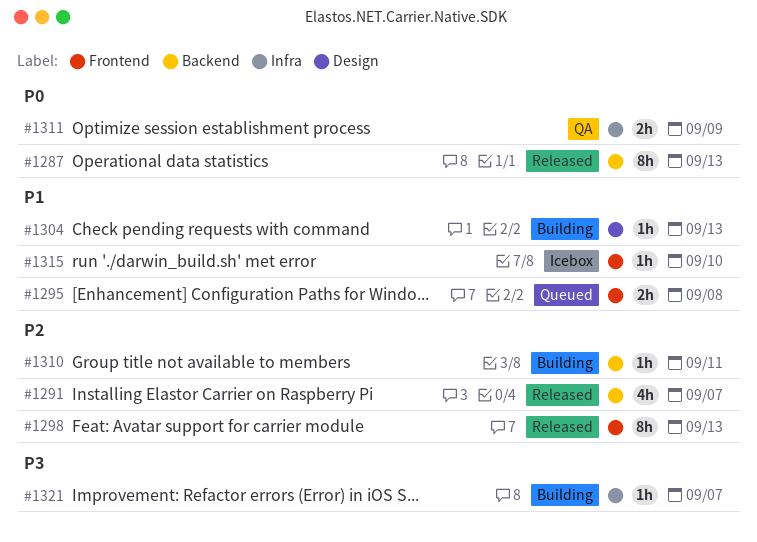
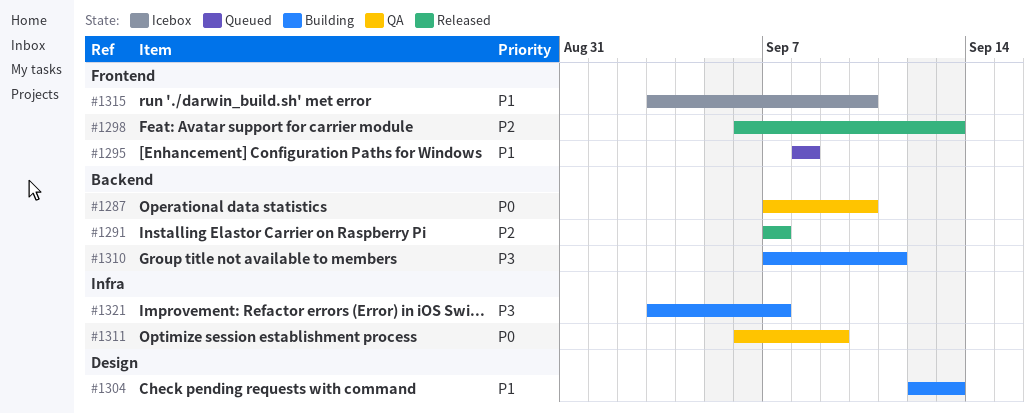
#1287, status: Released -> QA
#1287, due: Sep 13 -> Sep 10
#1310, priority: P2 -> P3

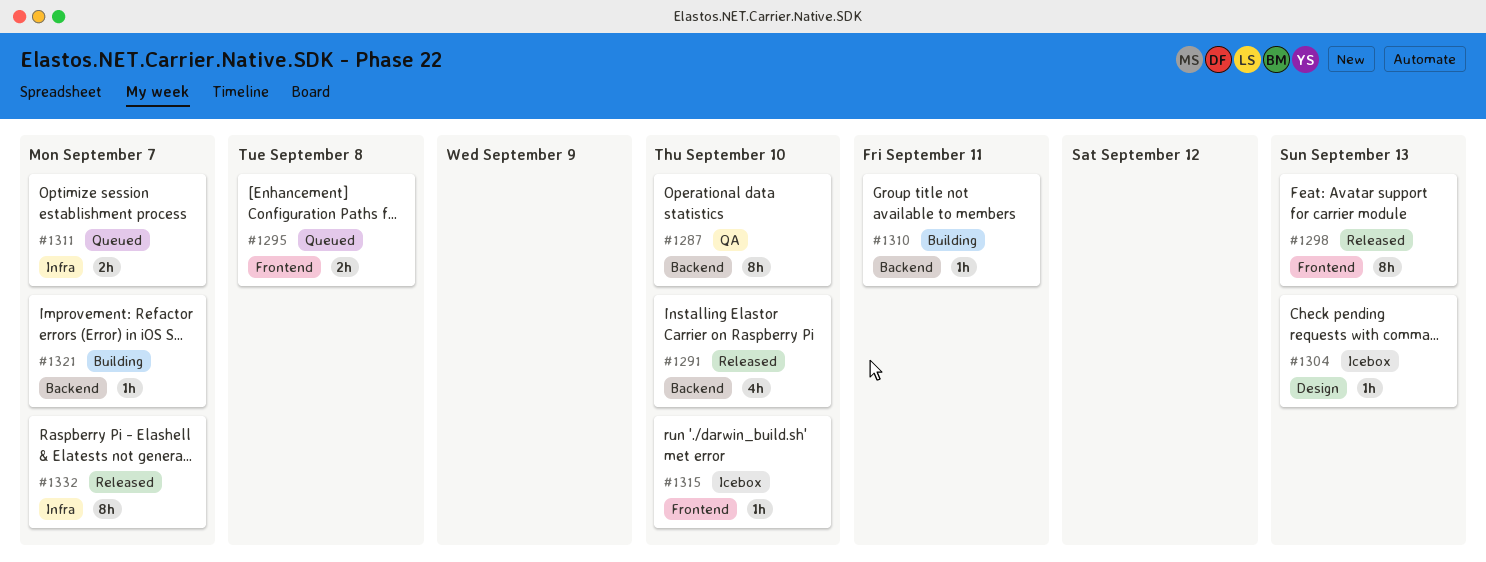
#1291, due: Sep 7 -> Sep 10
#1304, status: Building -> Icebox
#1311, status: QA -> Queued
#1311, due: Sep 9 -> Sep 7
#1321, label: Infra -> Backend
#1332: none -> present

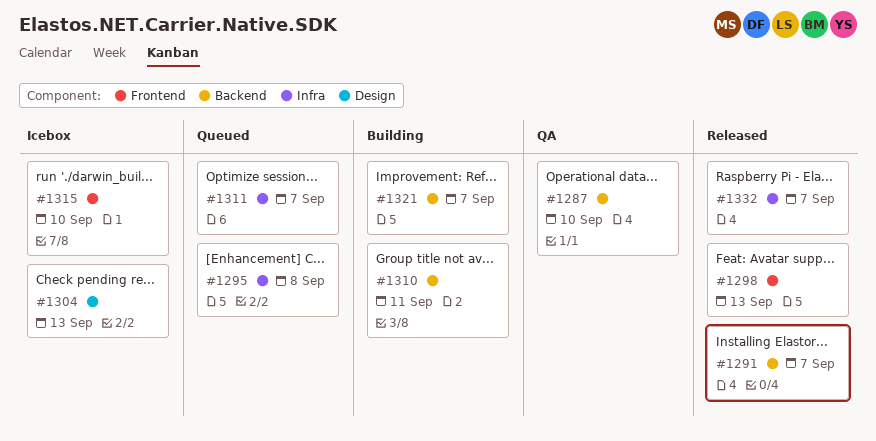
#1291, due: Sep 10 -> Sep 7
#1295, label: Frontend -> Infra

